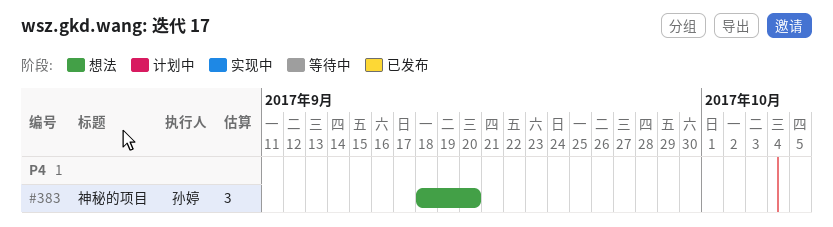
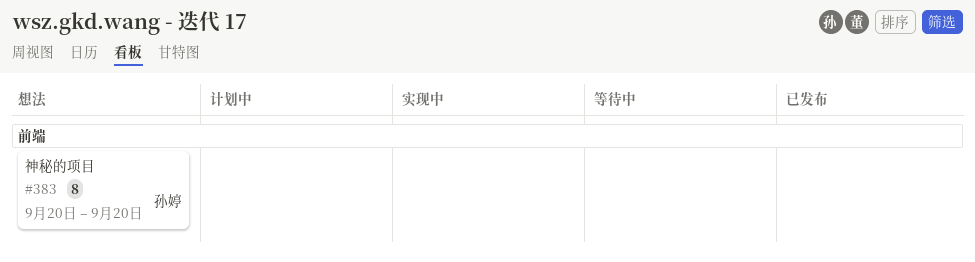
#383, estimate: 3 -> 8
#383, start: Sep 18 -> Sep 20

